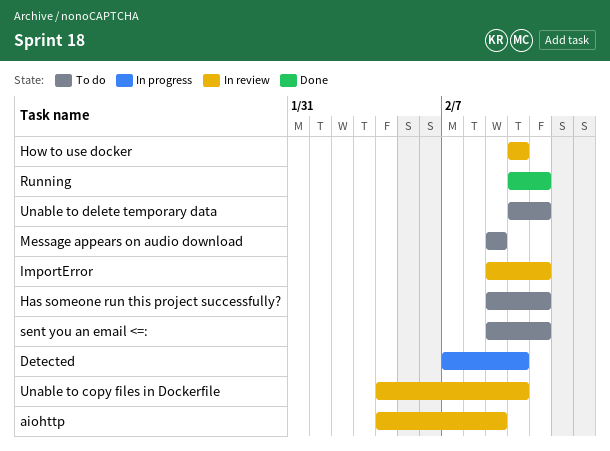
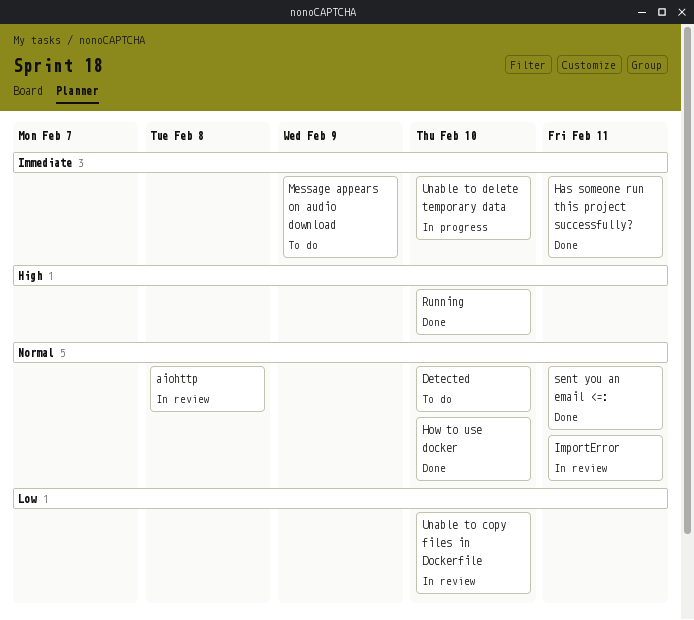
aiohttp, due: Feb 9 -> Feb 8
Detected, status: In progress -> To do
Has someone run this project successfully?, status: To do -> Done
How to use docker, status: In review -> Done
Running, due: Feb 11 -> Feb 10
sent you an email <=:, status: To do -> Done
Unable to delete temporary data, status: To do -> In progress
Unable to delete temporary data, due: Feb 11 -> Feb 10

